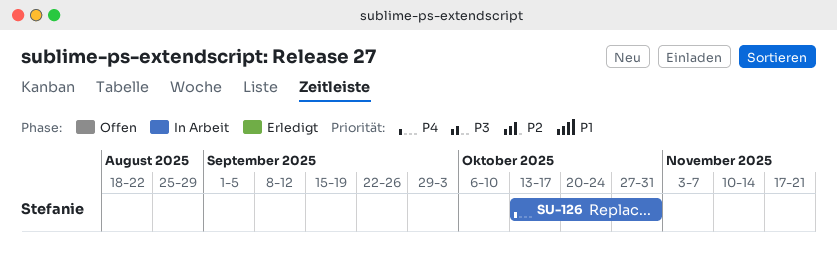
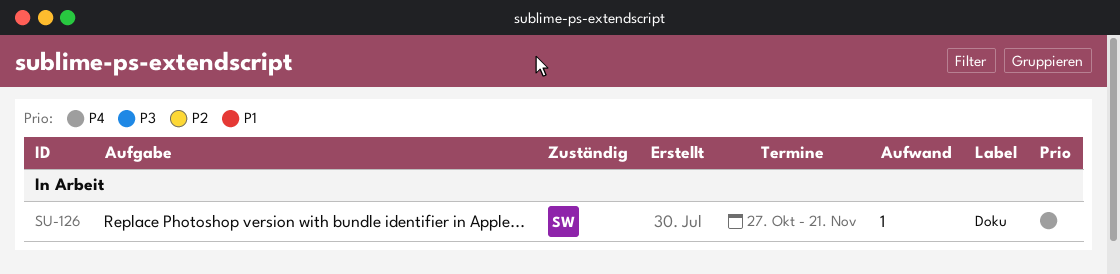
SU-126, start: Oct 13 -> Oct 27
SU-126, due: Oct 31 -> Nov 21

